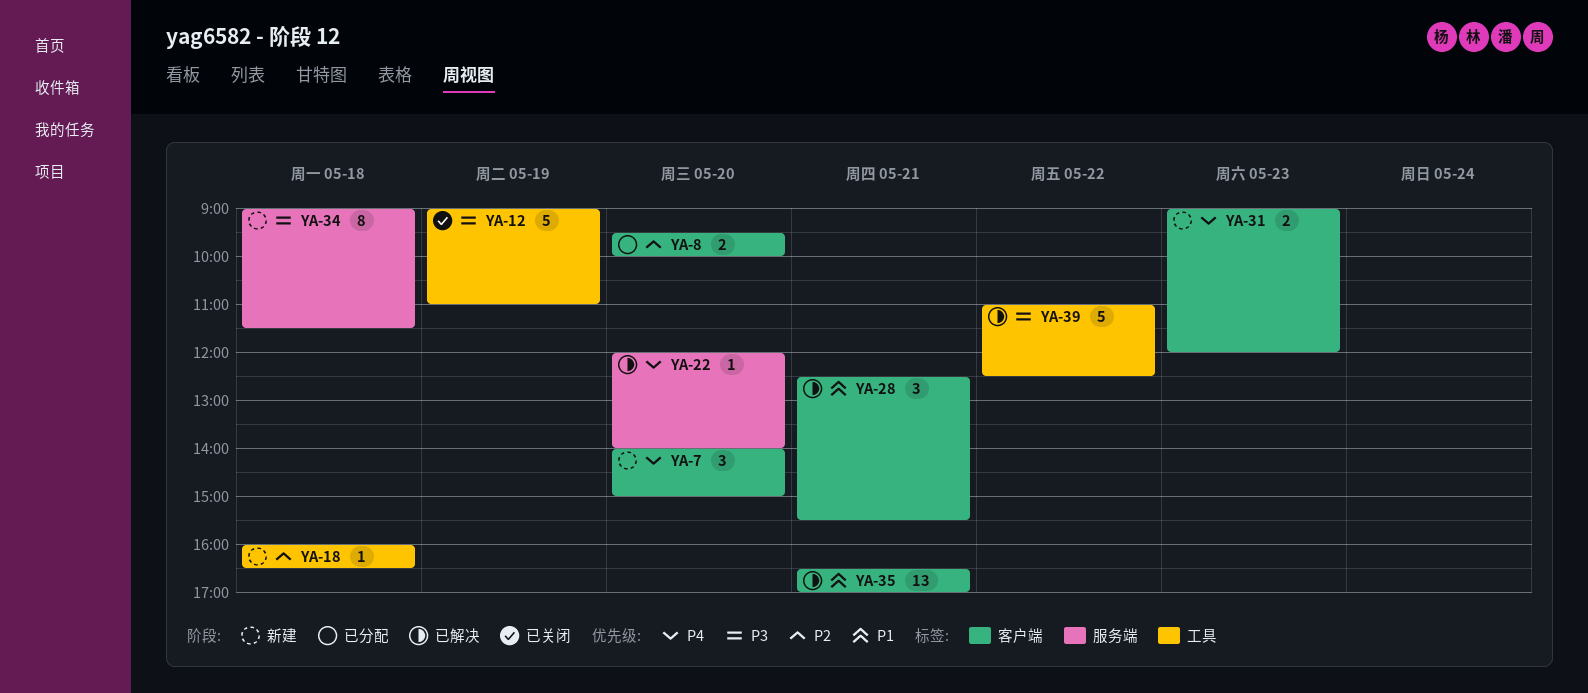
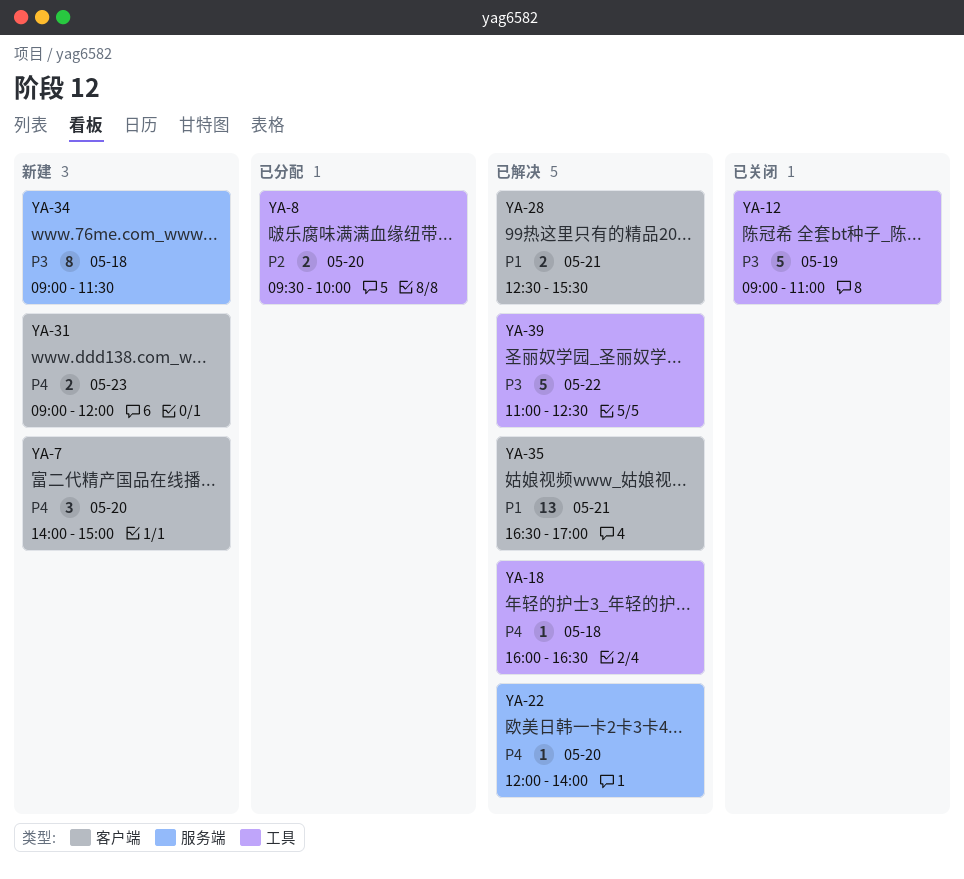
YA-8, label: 客户端 -> 工具
YA-18, status: 新建 -> 已解决
YA-18, priority: P2 -> P4
YA-28, estimate: 3 -> 2

